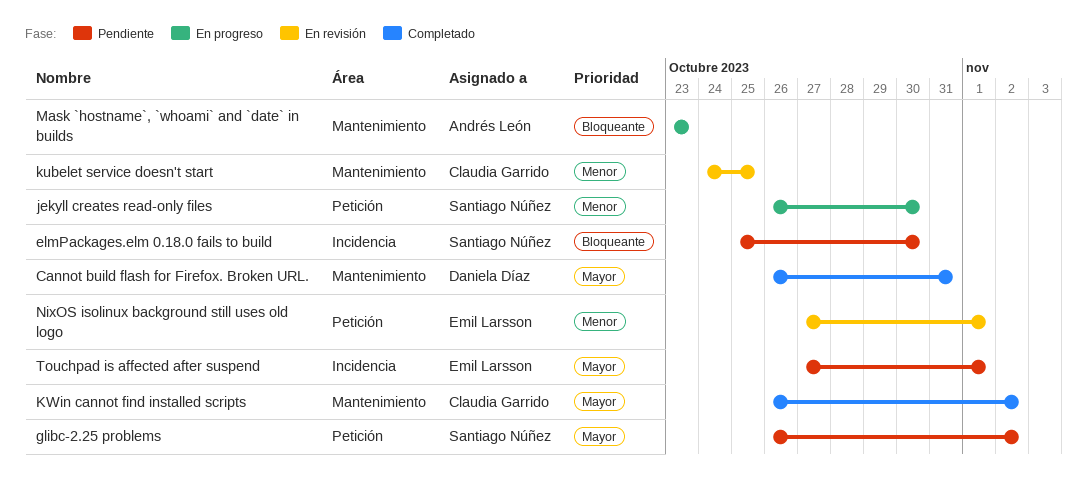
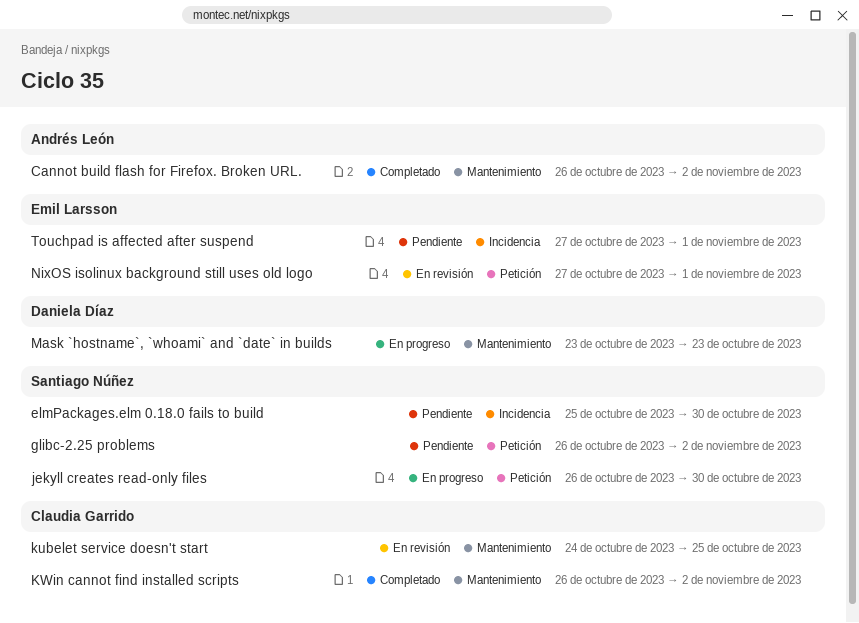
Cannot build flash for Firefox. Broken URL., owner: Daniela Díaz -> Andrés León
Cannot build flash for Firefox. Broken URL., due: Oct 31 -> Nov 2
Mask `hostname`, `whoami` and `date` in builds, owner: Andrés León -> Daniela Díaz

